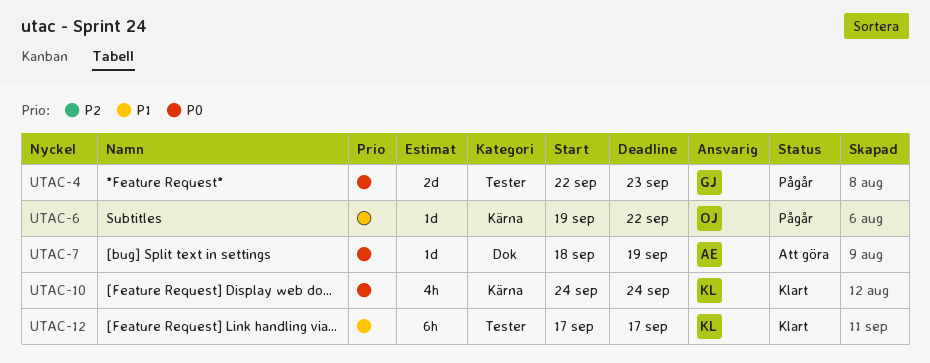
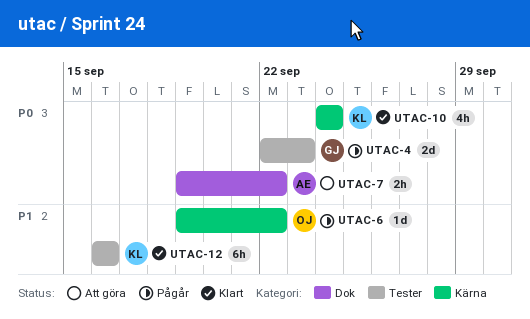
UTAC-7, estimate: 1d -> 2h
UTAC-7, start: Sep 18 -> Sep 19
UTAC-7, due: Sep 19 -> Sep 22
UTAC-12, start: Sep 17 -> Sep 16
UTAC-12, due: Sep 17 -> Sep 16

